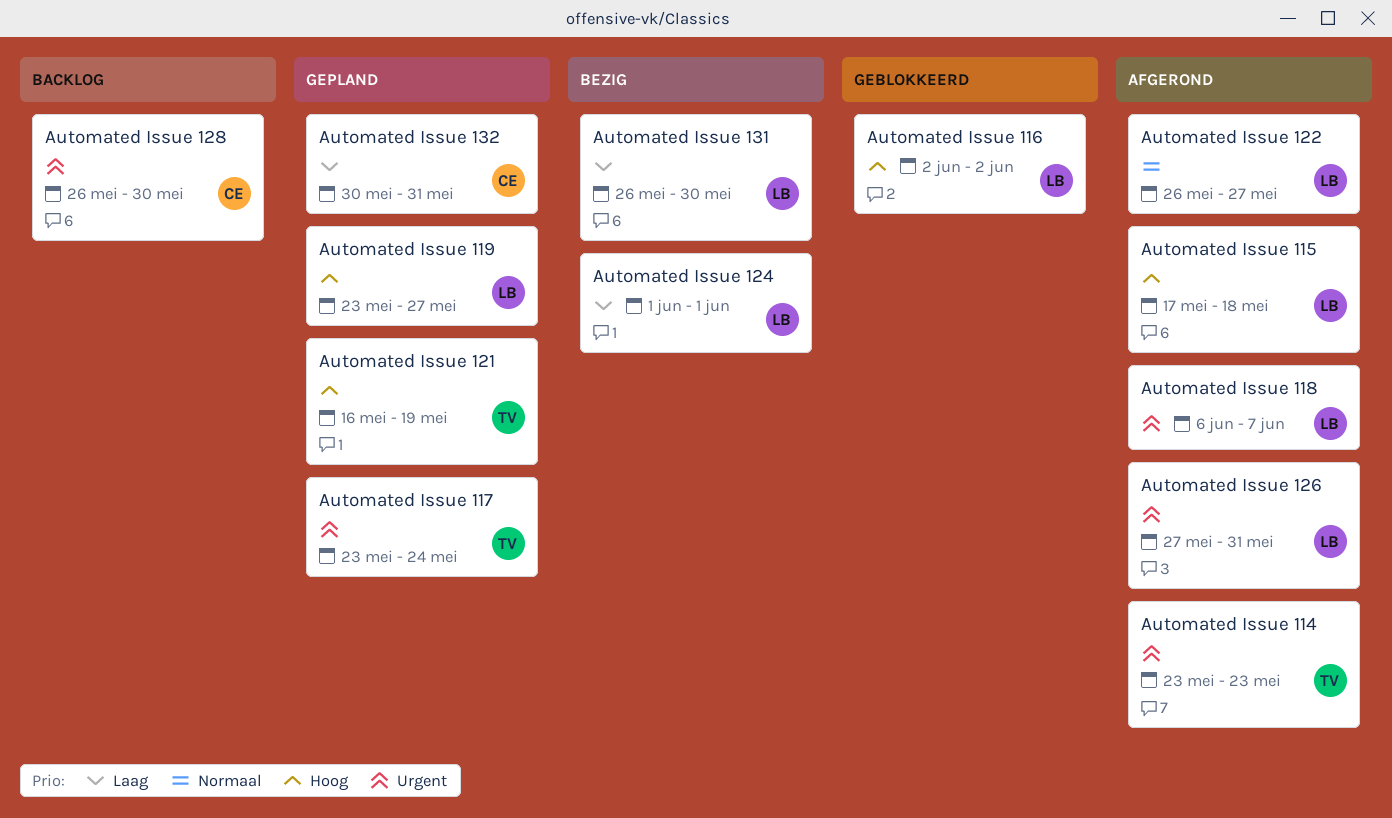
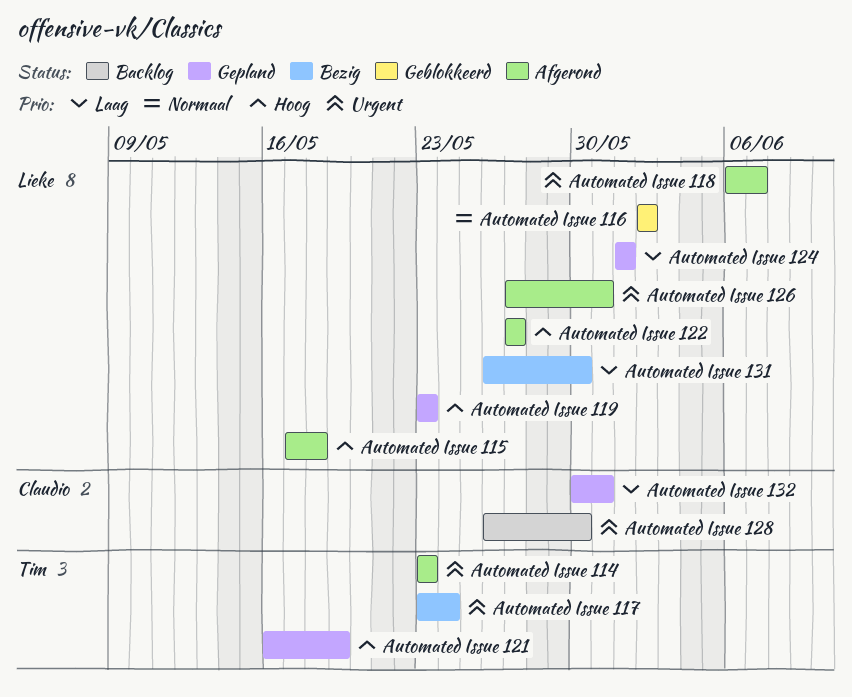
Automated Issue 116, priority: Hoog -> Normaal
Automated Issue 117, status: Gepland -> Bezig
Automated Issue 119, due: May 27 -> May 23
Automated Issue 122, priority: Normaal -> Hoog
Automated Issue 122, start: May 26 -> May 27
Automated Issue 124, status: Bezig -> Gepland

